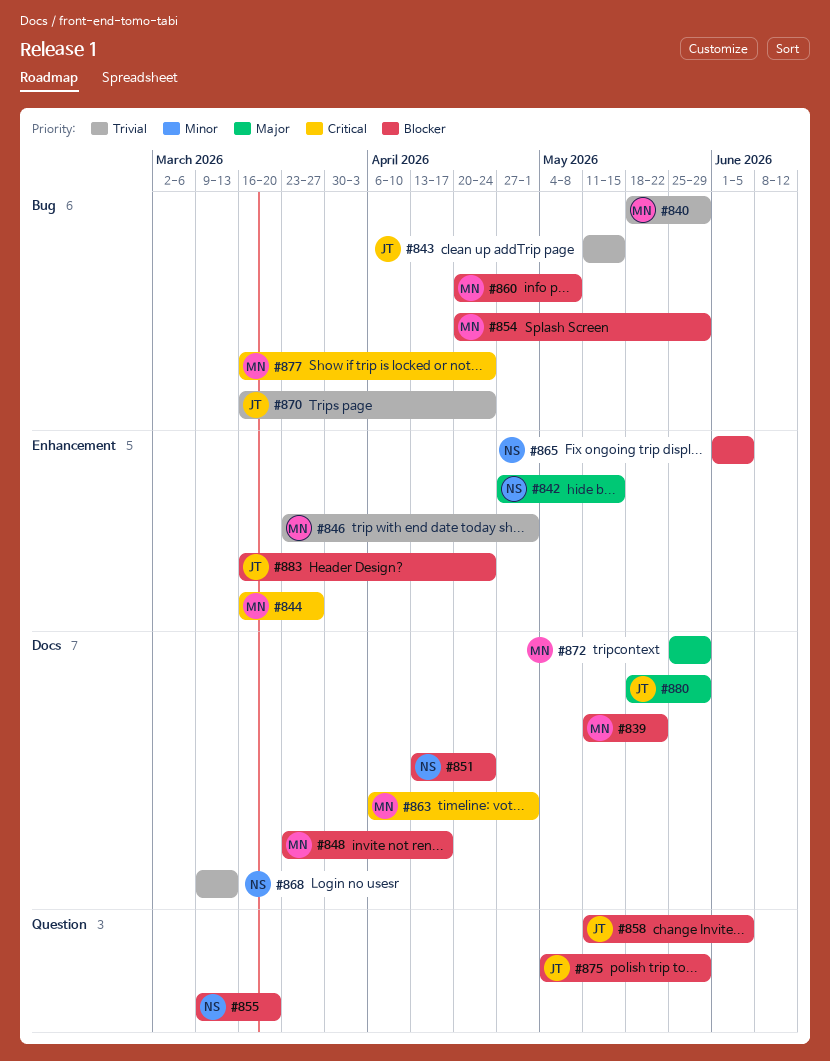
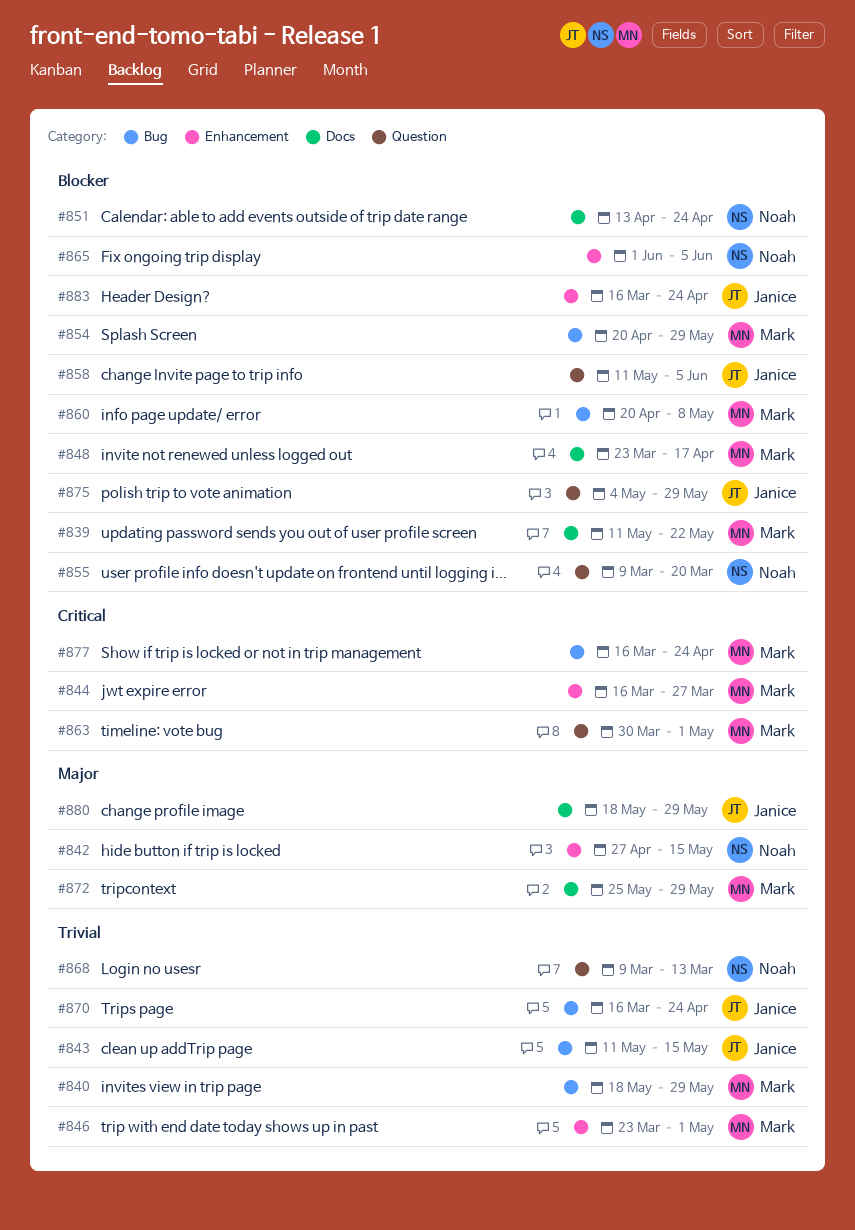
#863, label: Docs -> Question
#863, start: Apr 6 -> Mar 30
#868, label: Docs -> Question

